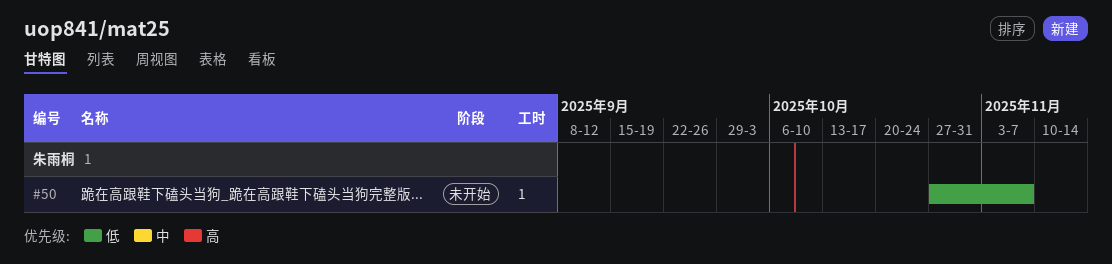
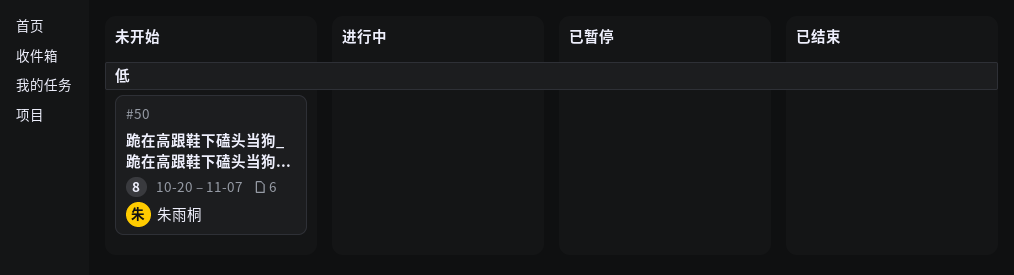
#50, estimate: 1 -> 8
#50, start: Oct 27 -> Oct 20

